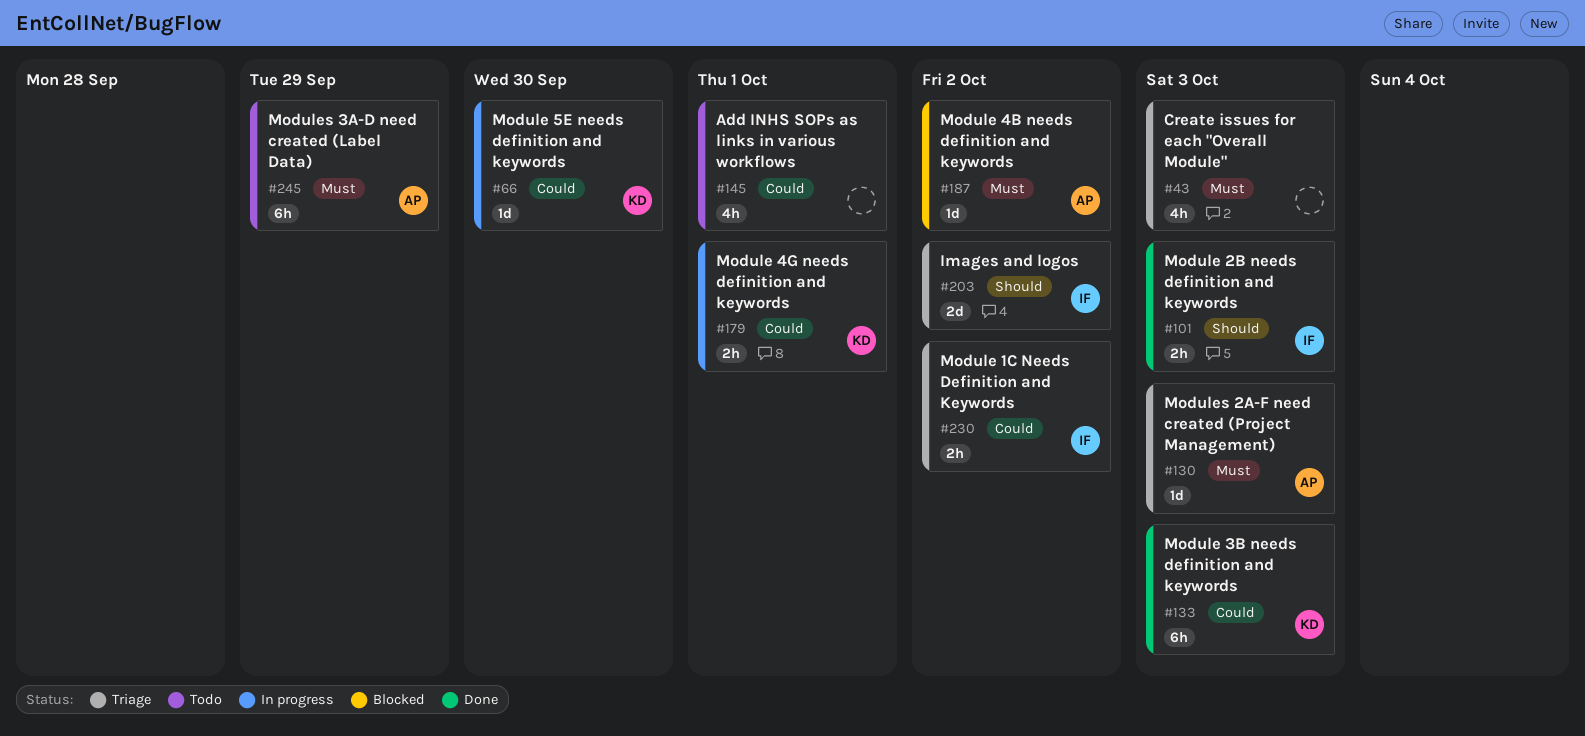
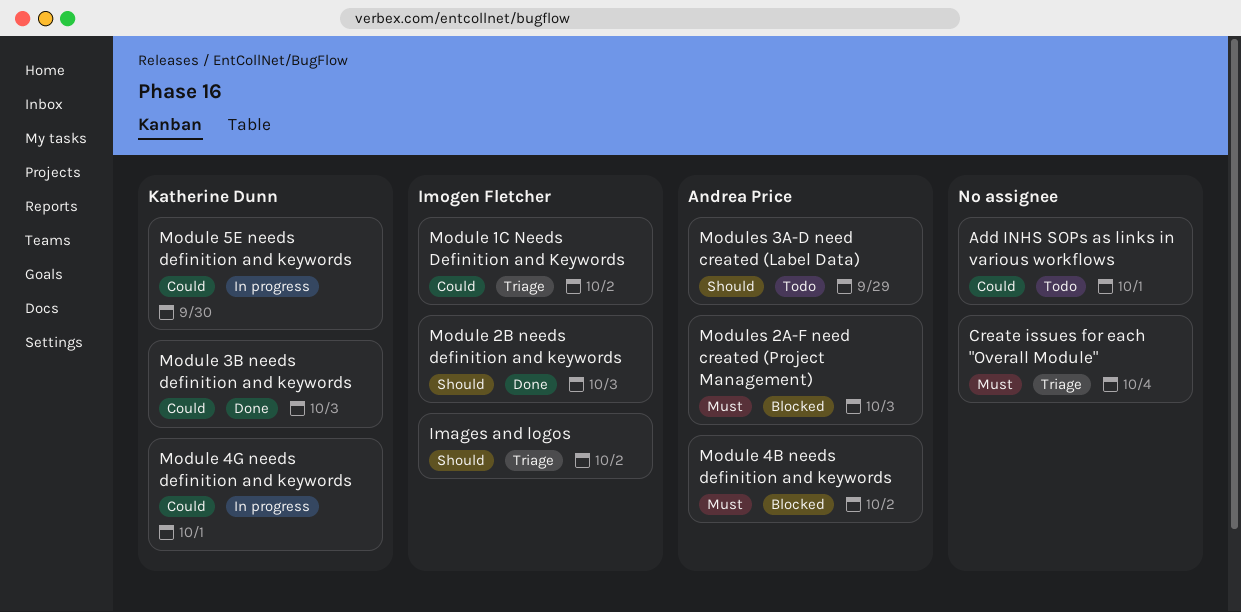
Create issues for each "Overall Module", due: Oct 3 -> Oct 4
Modules 2A-F need created (Project Management), status: Triage -> Blocked
Modules 3A-D need created (Label Data), priority: Must -> Should

